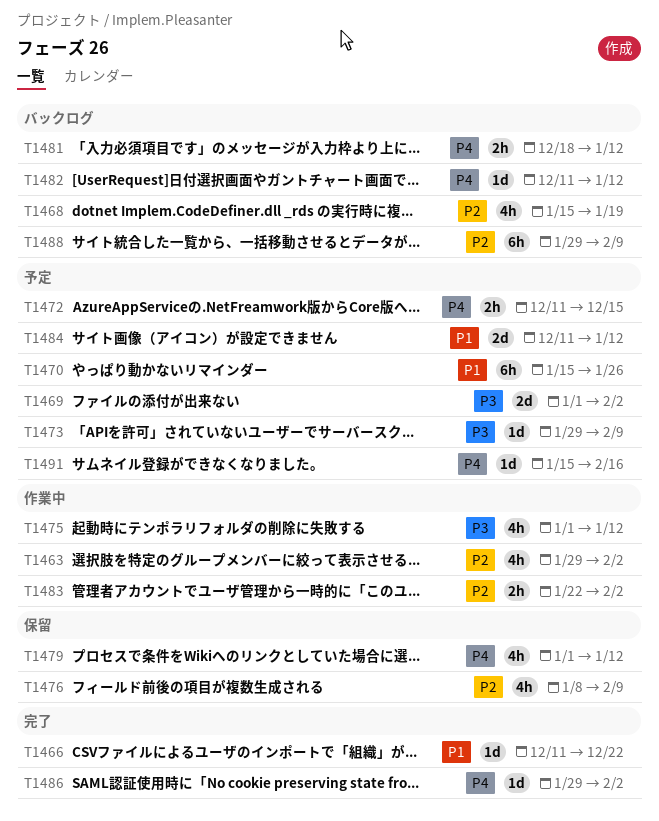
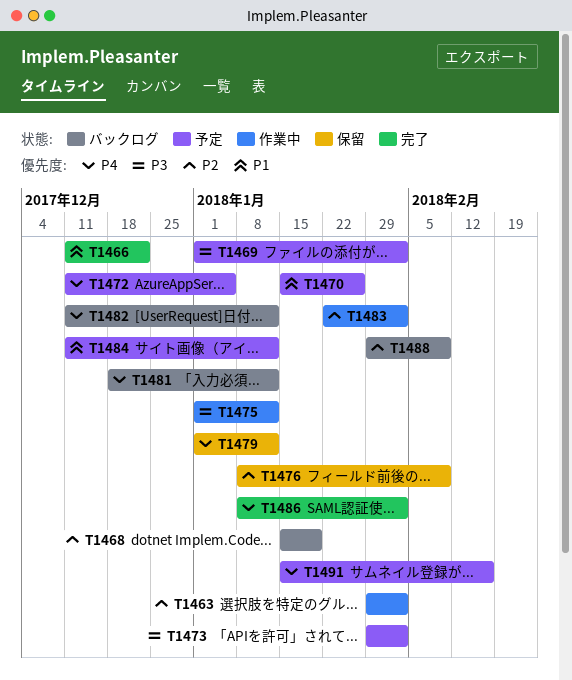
T1472, due: Dec 15 -> Jan 5
T1473, due: Feb 9 -> Feb 2
T1486, start: Jan 29 -> Jan 8

